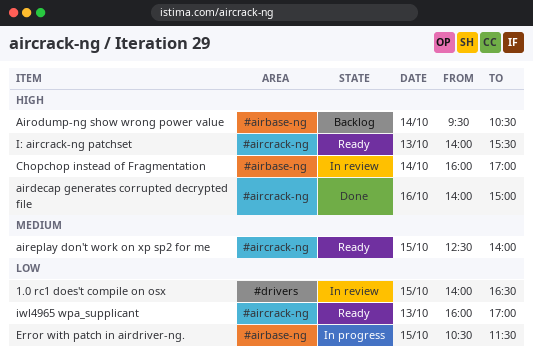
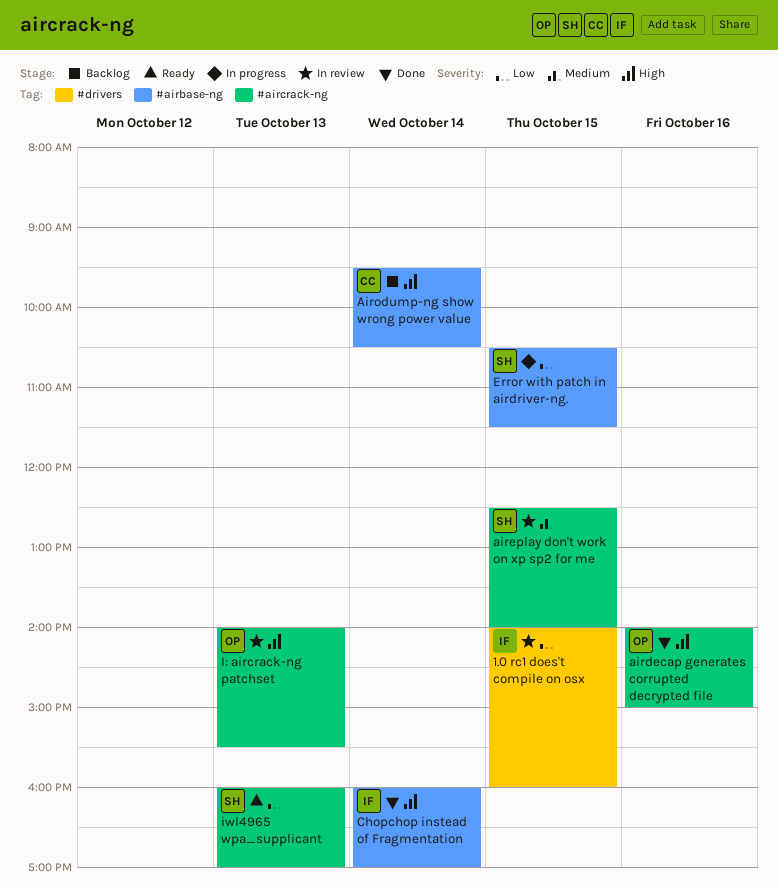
1.0 rc1 does't compile on osx, ends: 16:30 -> 16:00
aireplay don't work on xp sp2 for me, status: Ready -> In review
Chopchop instead of Fragmentation, status: In review -> Done
I: aircrack-ng patchset, status: Ready -> In review

